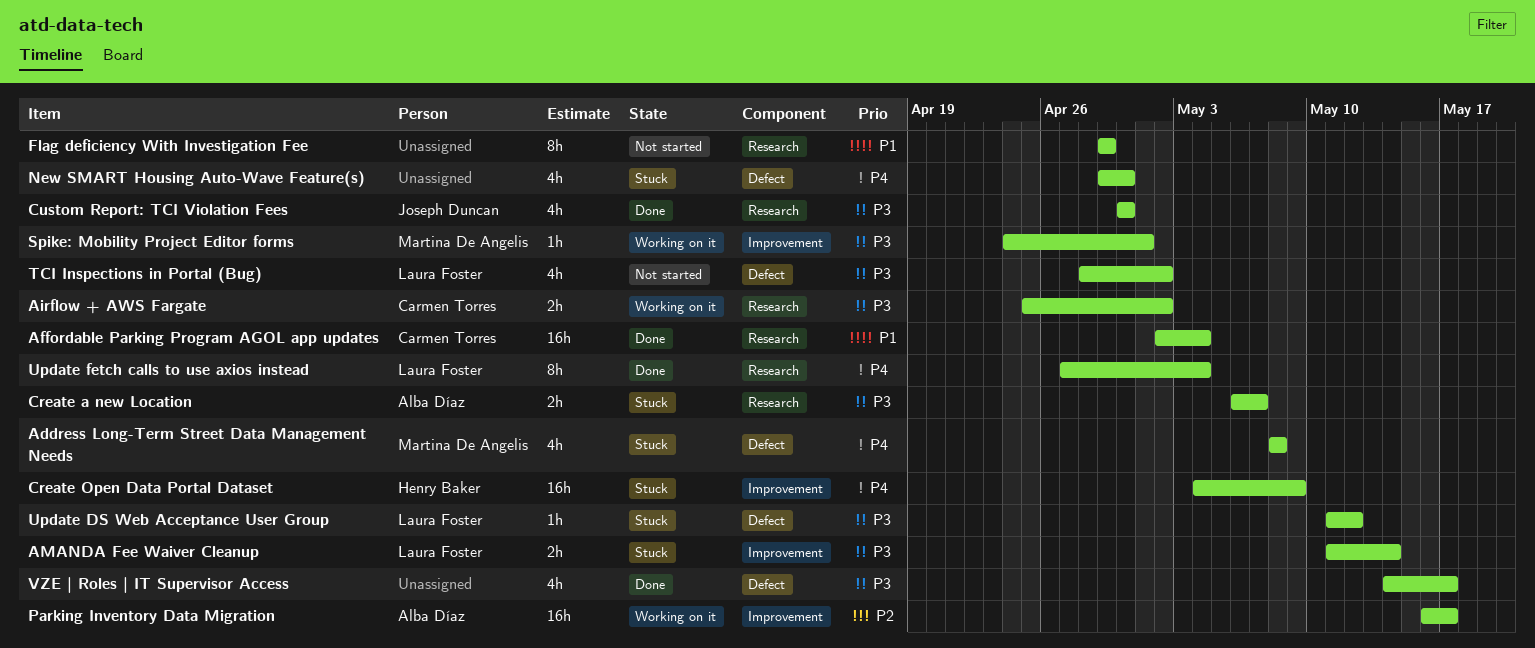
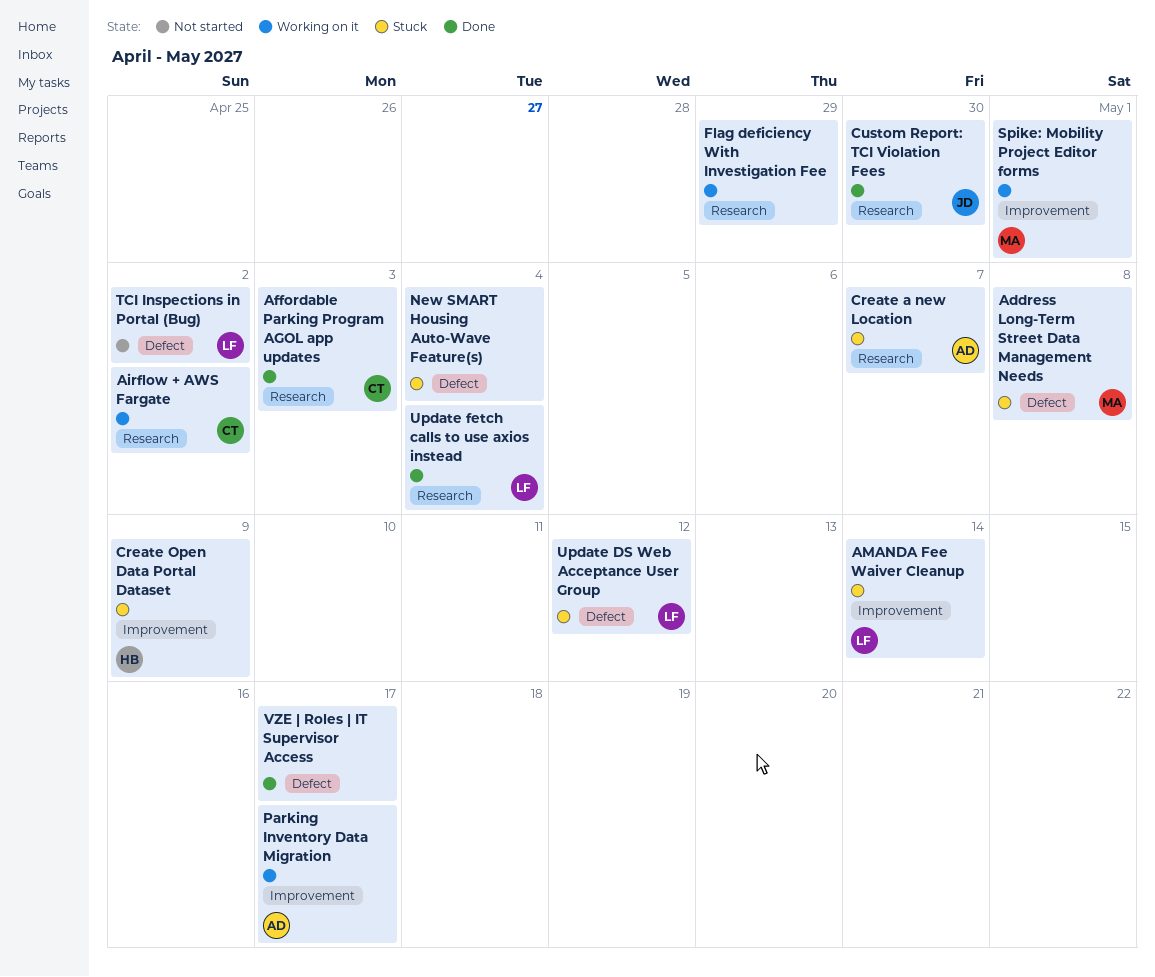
Affordable Parking Program AGOL app updates, due: May 4 -> May 3
Flag deficiency With Investigation Fee, status: Not started -> Working on it
New SMART Housing Auto-Wave Feature(s), due: Apr 30 -> May 4

